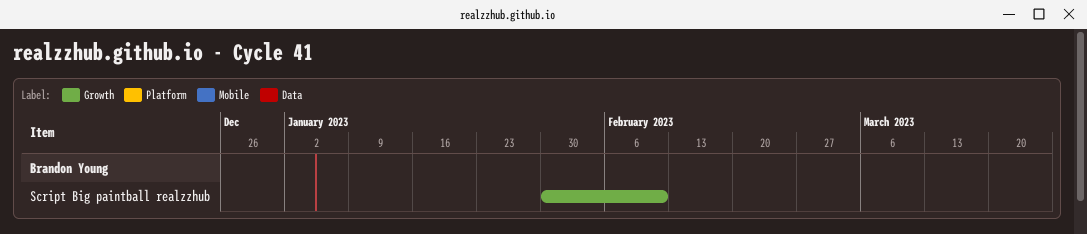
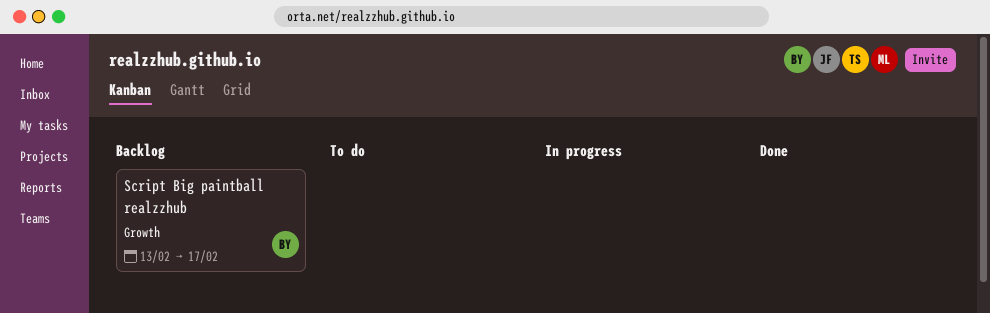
Script Big paintball realzzhub, start: Jan 30 -> Feb 13
Script Big paintball realzzhub, due: Feb 10 -> Feb 17

